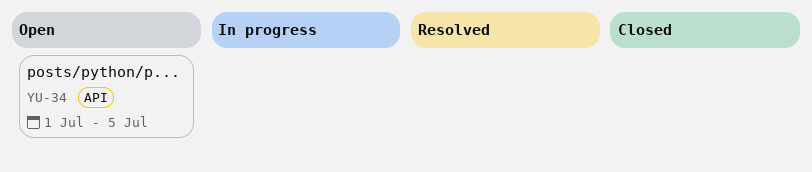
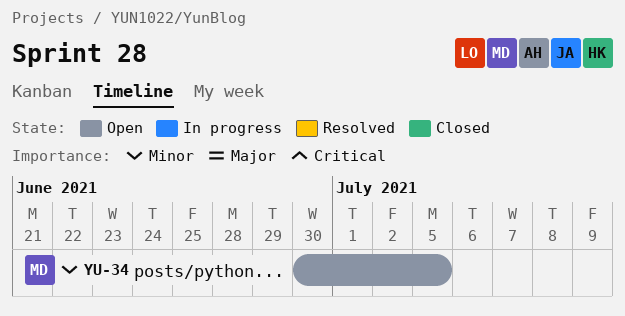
YU-34, start: Jul 1 -> Jun 30

